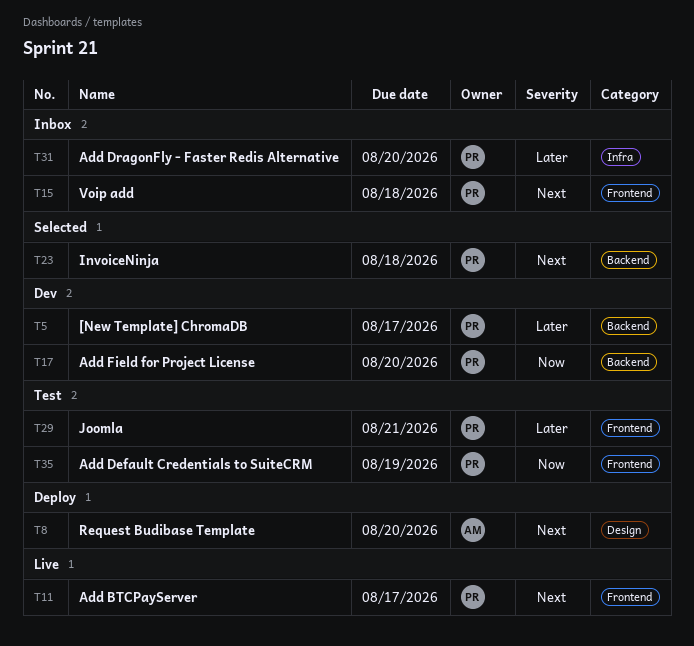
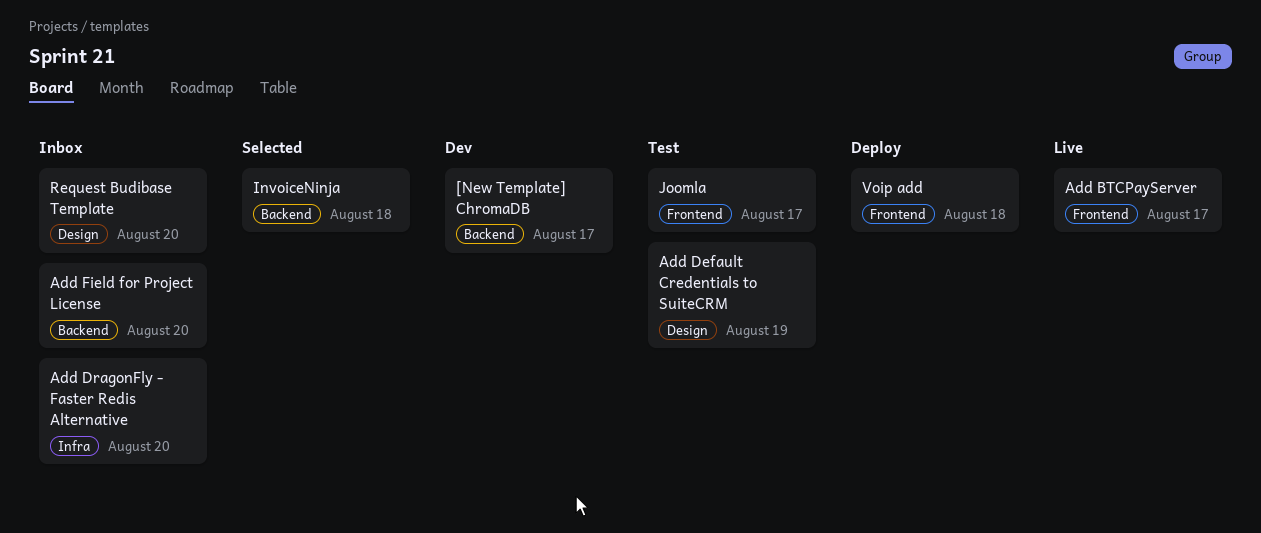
Add Default Credentials to SuiteCRM, label: Frontend -> Design
Add Field for Project License, status: Dev -> Inbox
Joomla, due: Aug 21 -> Aug 17
Request Budibase Template, status: Deploy -> Inbox
Voip add, status: Inbox -> Deploy

